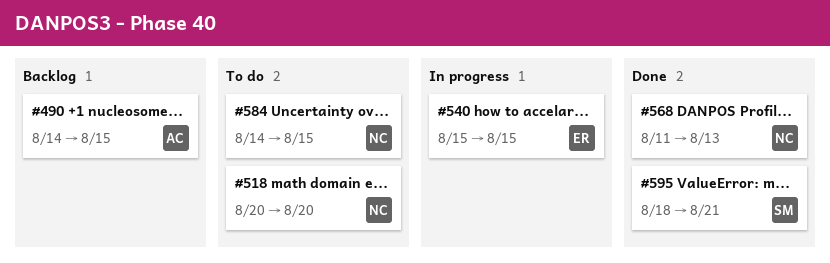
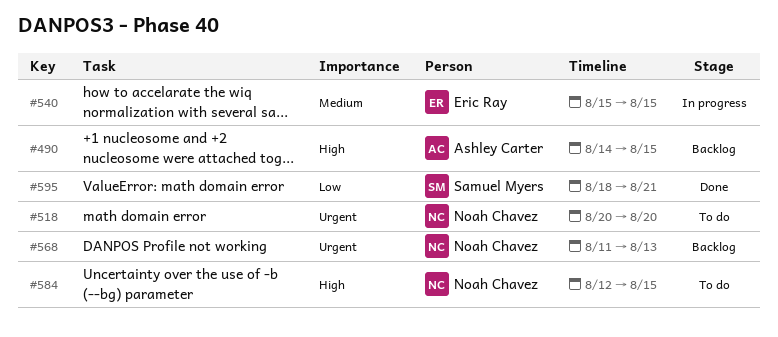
#568, status: Done -> Backlog
#584, start: Aug 14 -> Aug 12

